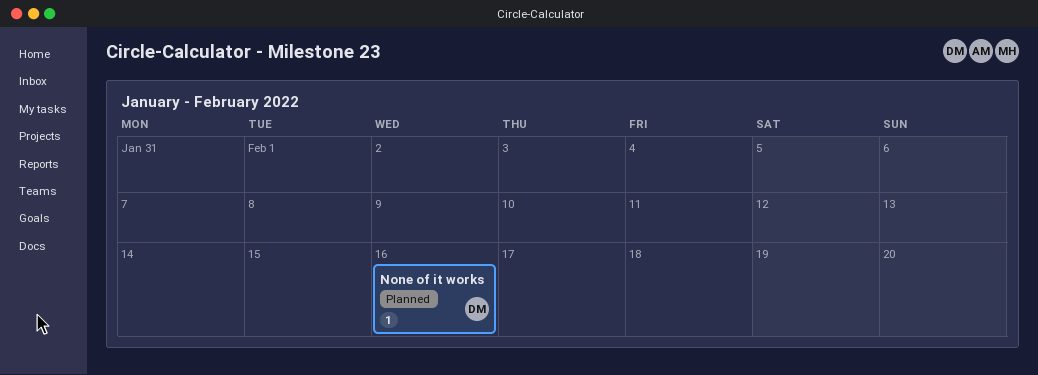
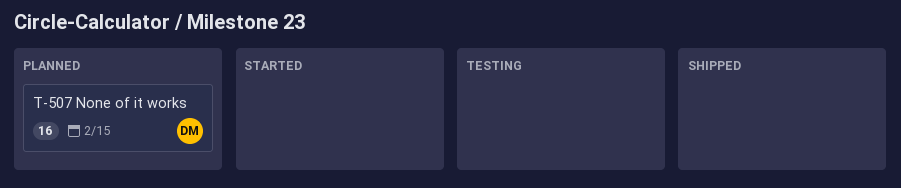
None of it works, estimate: 1 -> 16
None of it works, due: Feb 16 -> Feb 15

